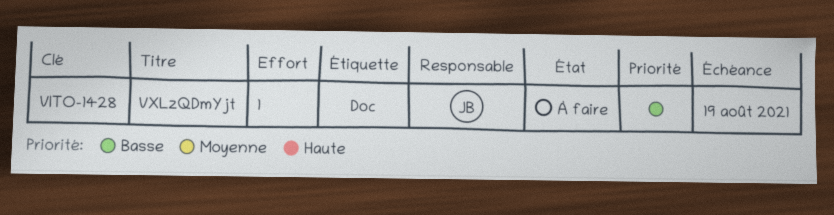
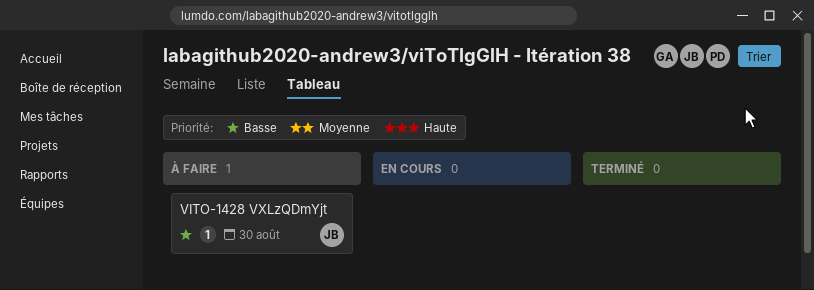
VITO-1428, due: Aug 19 -> Aug 30

